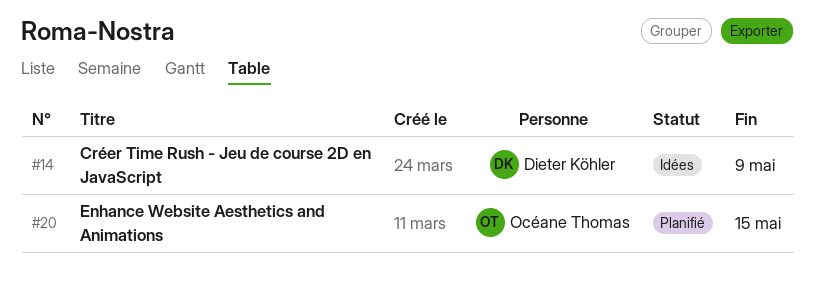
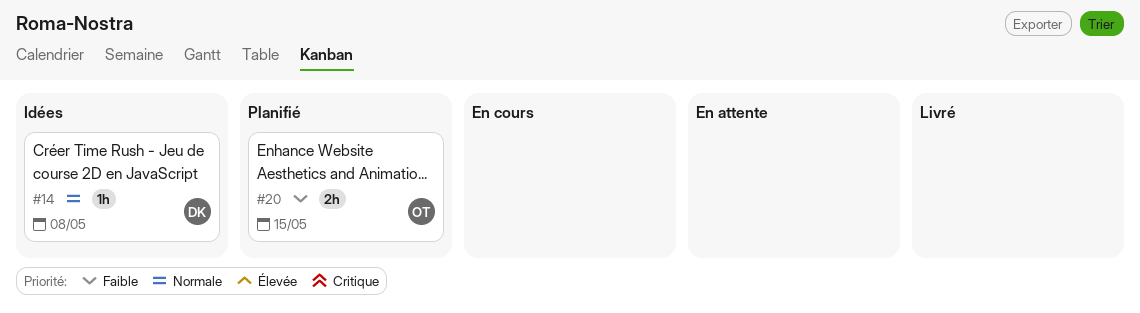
#14, due: May 9 -> May 8

